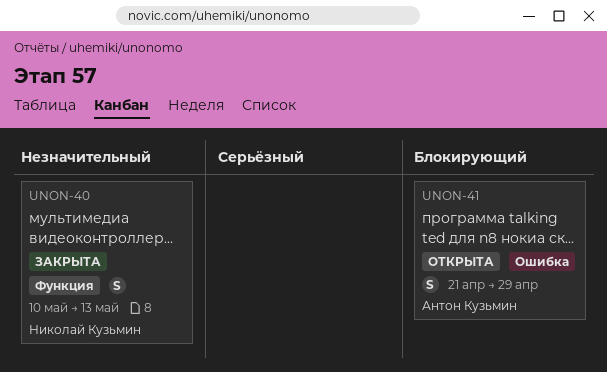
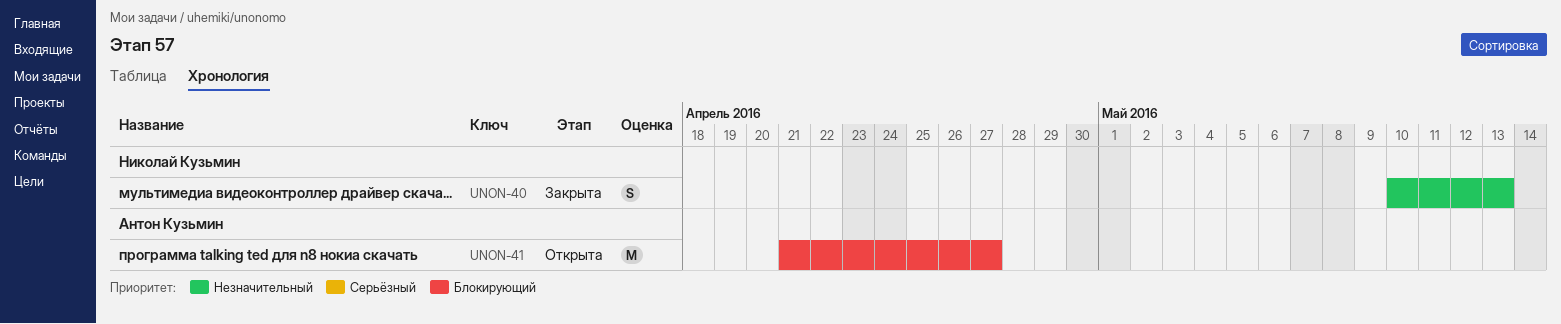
UNON-41, estimate: S -> M
UNON-41, due: Apr 29 -> Apr 27

